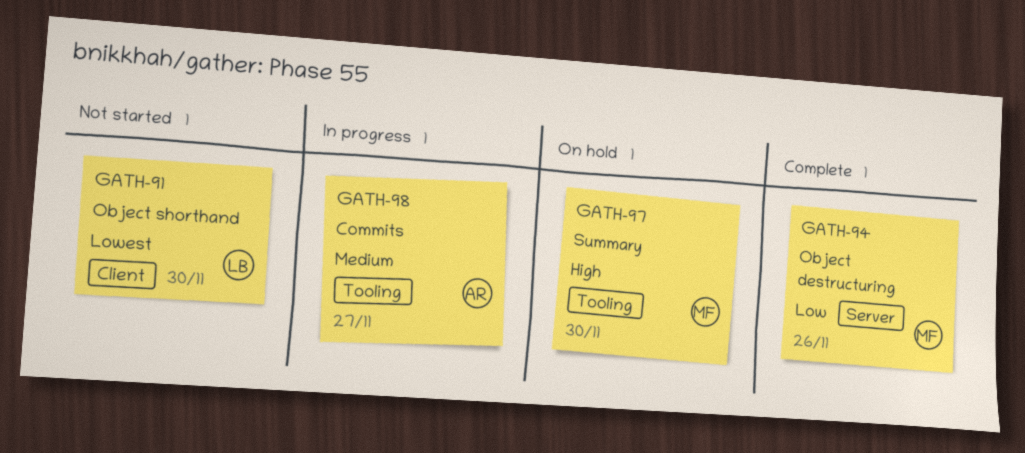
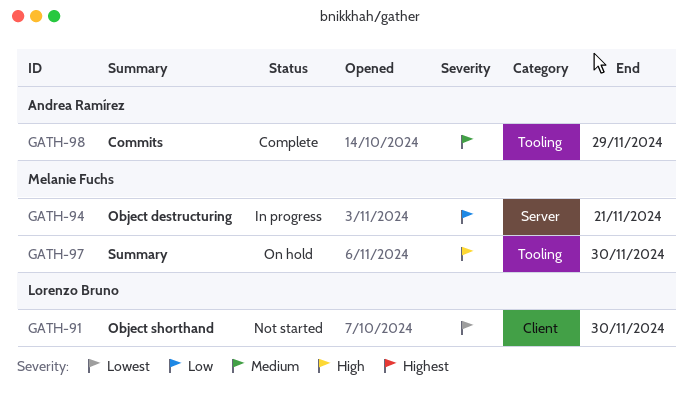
GATH-94, status: Complete -> In progress
GATH-94, due: Nov 26 -> Nov 21
GATH-98, status: In progress -> Complete
GATH-98, due: Nov 27 -> Nov 29

